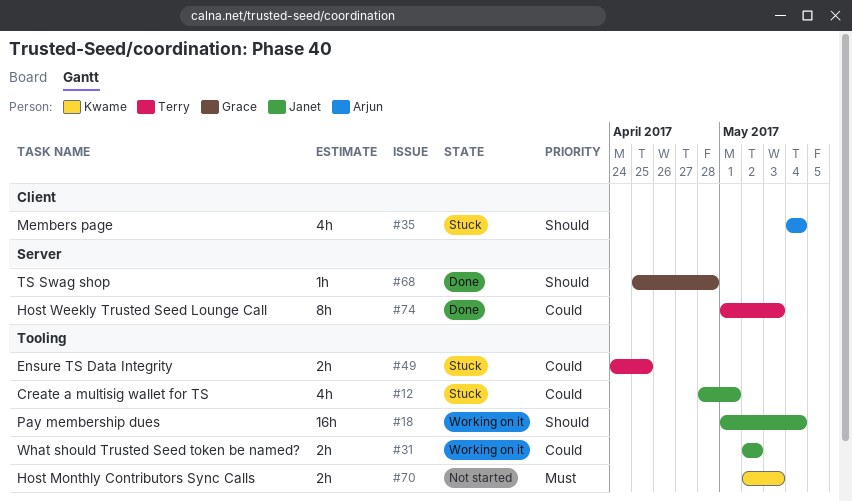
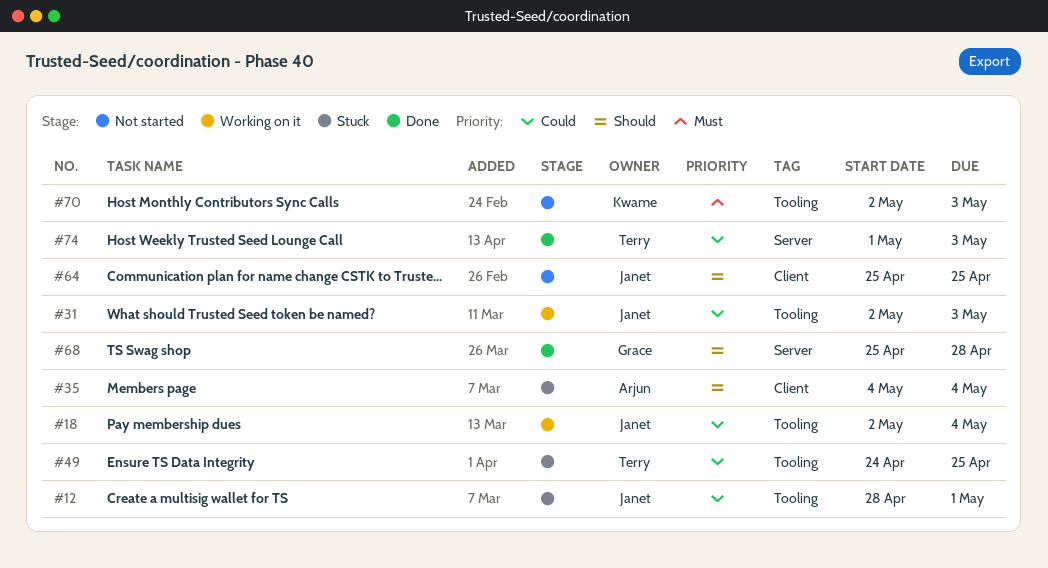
#18, priority: Should -> Could
#18, start: May 1 -> May 2
#31, due: May 2 -> May 3
#64: none -> present

